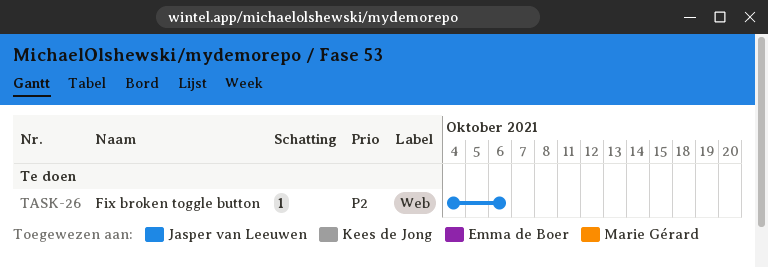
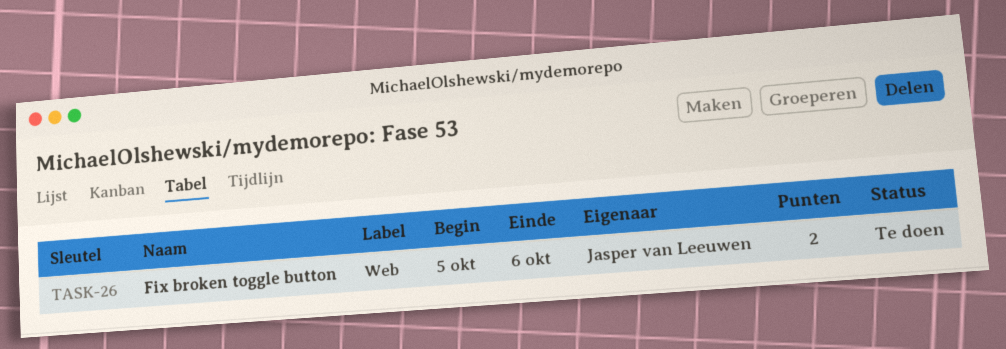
TASK-26, estimate: 1 -> 2
TASK-26, start: Oct 4 -> Oct 5

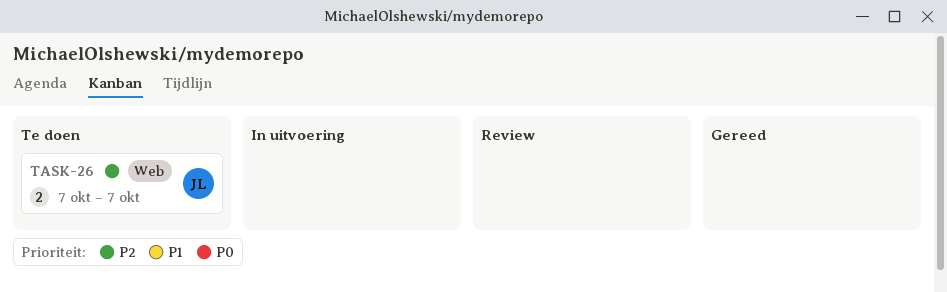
TASK-26, start: Oct 5 -> Oct 7
TASK-26, due: Oct 6 -> Oct 7

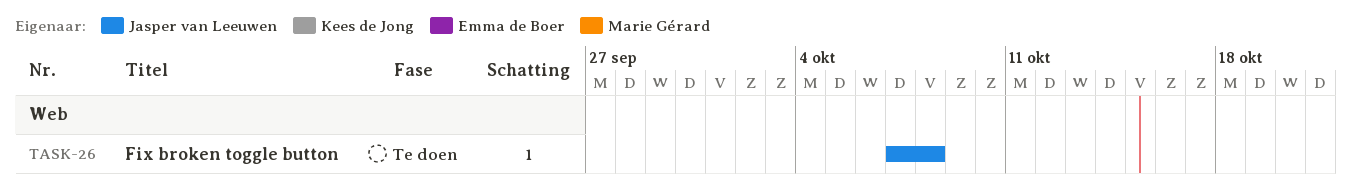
TASK-26, estimate: 2 -> 1
TASK-26, due: Oct 7 -> Oct 8

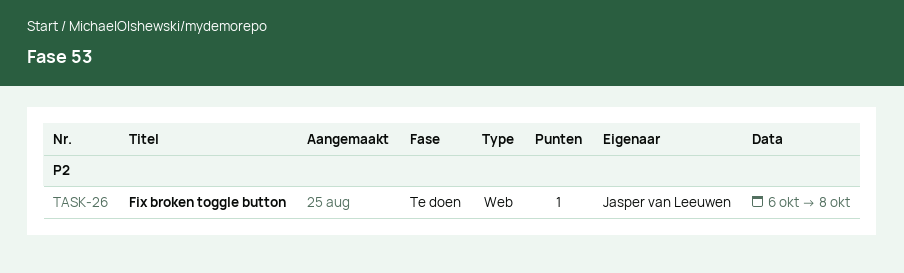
TASK-26, start: Oct 7 -> Oct 6

